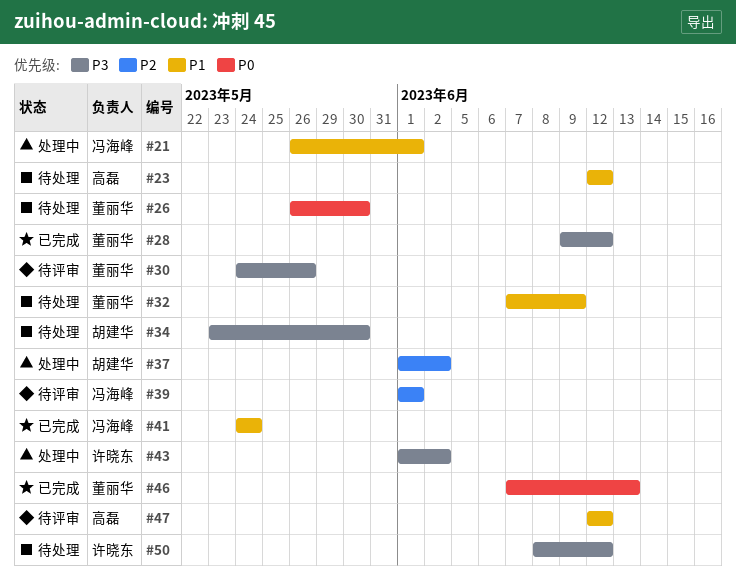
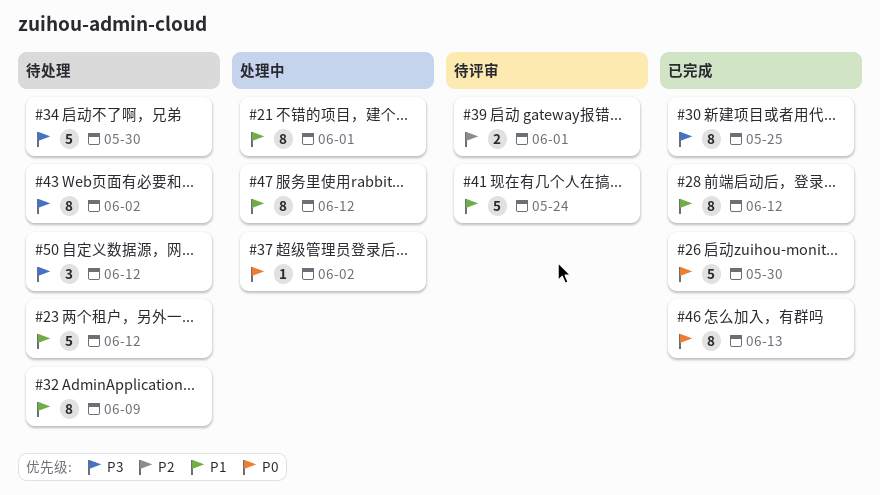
#26, status: 待处理 -> 已完成
#28, priority: P3 -> P1
#30, status: 待评审 -> 已完成
#30, due: May 26 -> May 25
#37, priority: P2 -> P0
#41, status: 已完成 -> 待评审
#43, status: 处理中 -> 待处理
#47, status: 待评审 -> 处理中

